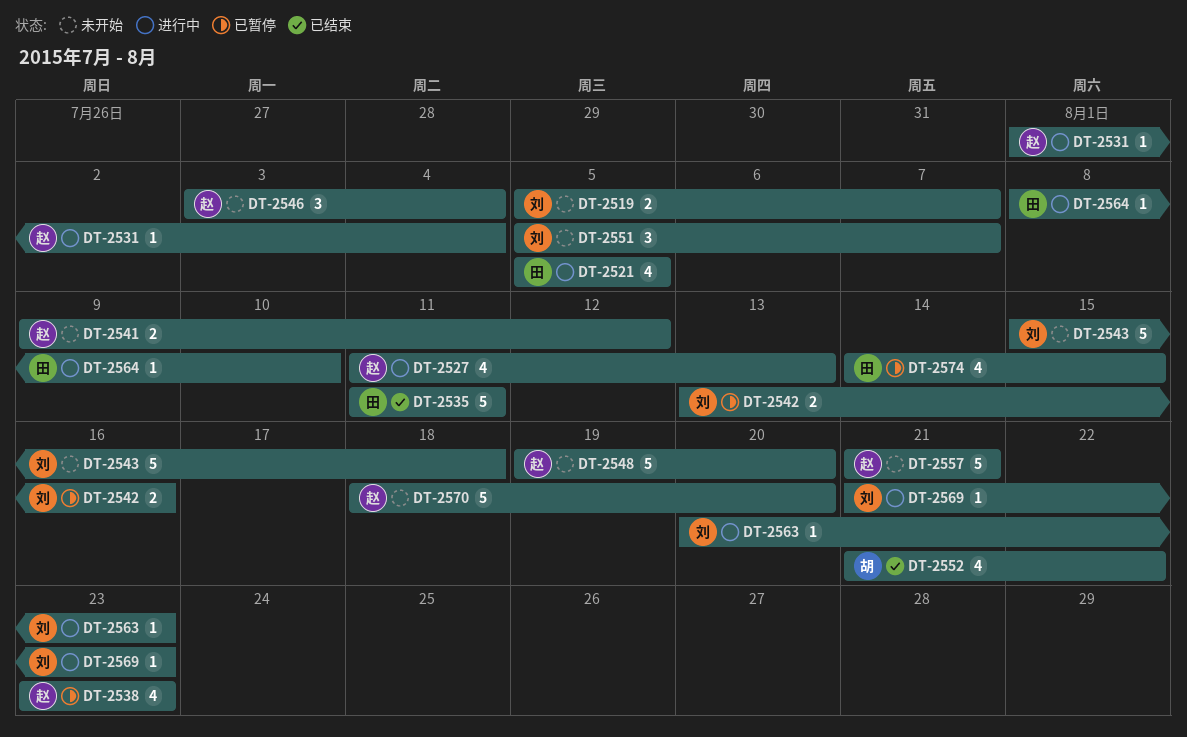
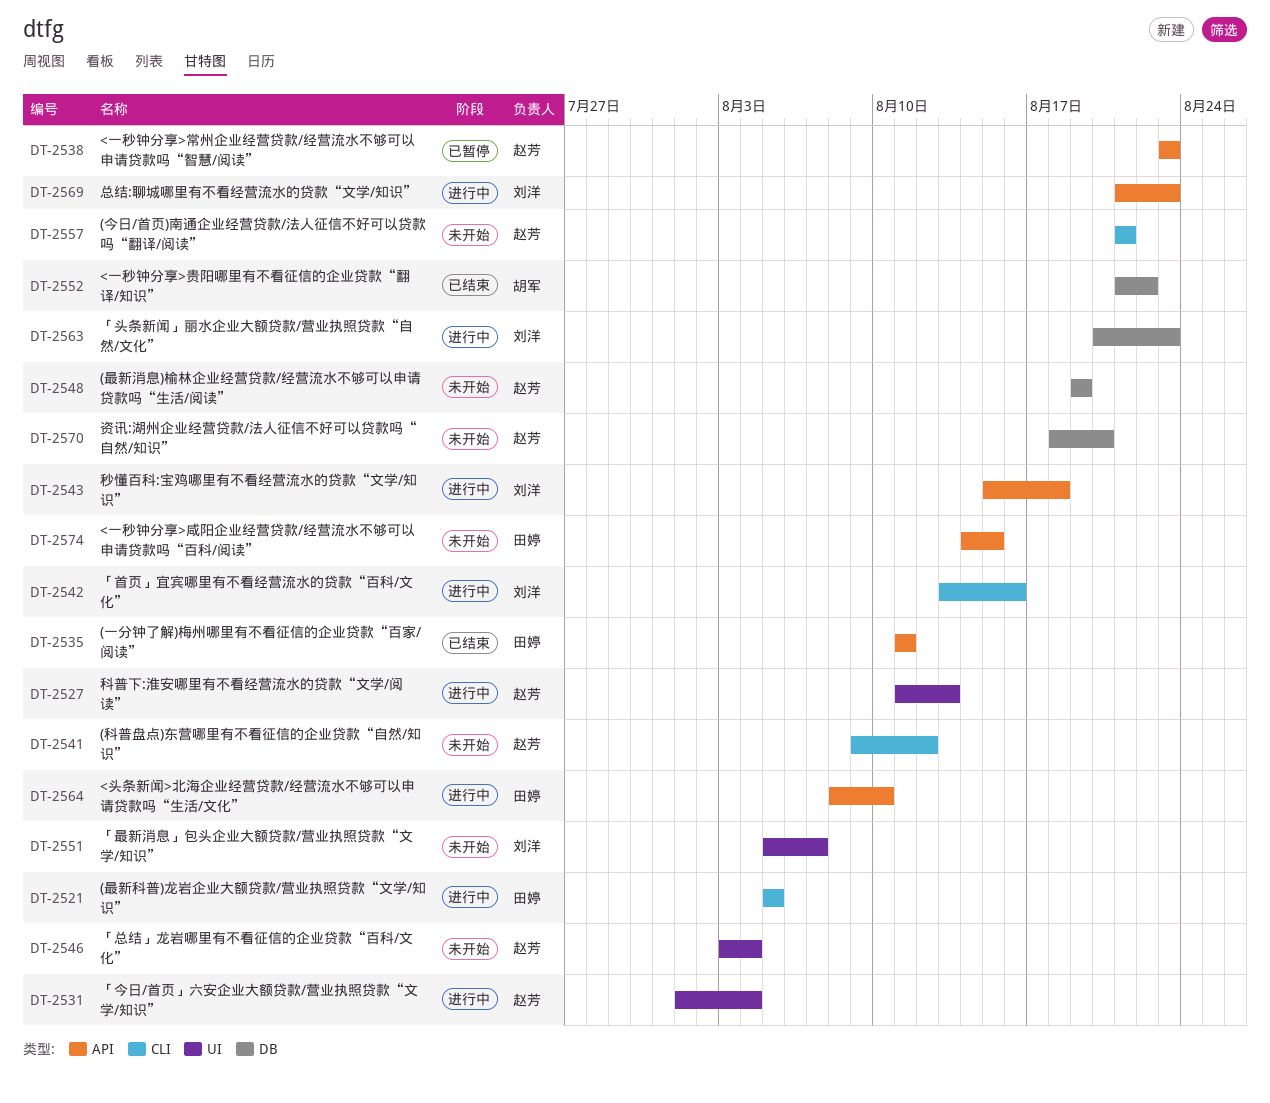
DT-2519: present -> none
DT-2542, status: 已暂停 -> 进行中
DT-2543, status: 未开始 -> 进行中
DT-2548, due: Aug 20 -> Aug 19
DT-2574, status: 已暂停 -> 未开始

